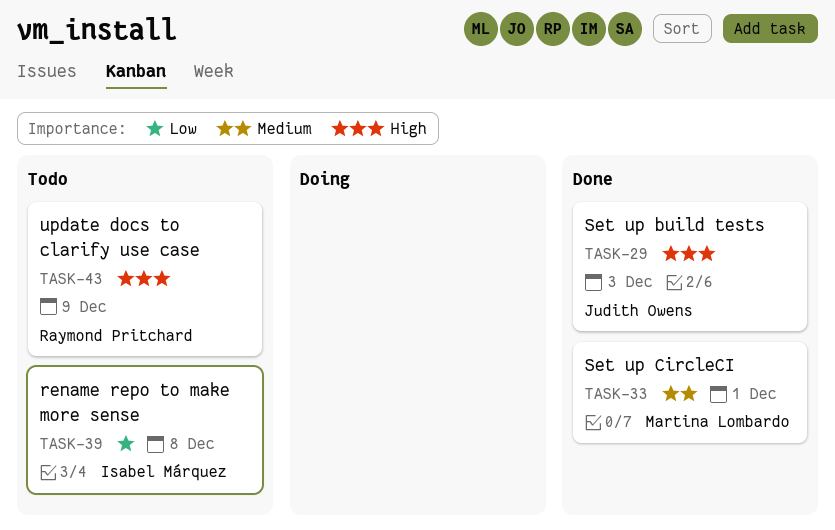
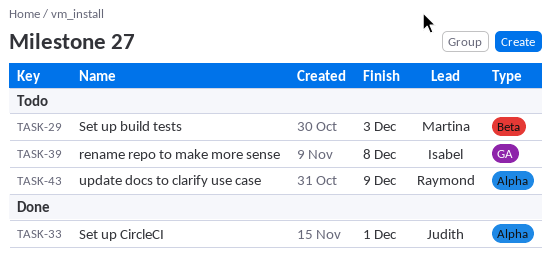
TASK-29, status: Done -> Todo
TASK-29, owner: Judith Owens -> Martina Lombardo
TASK-33, owner: Martina Lombardo -> Judith Owens

